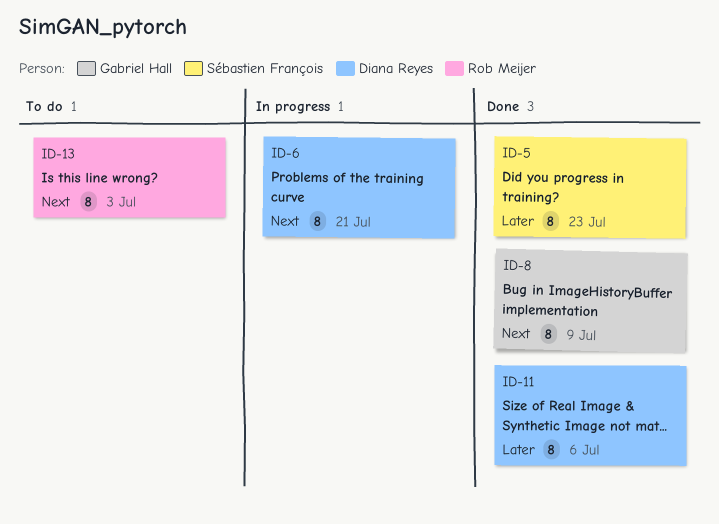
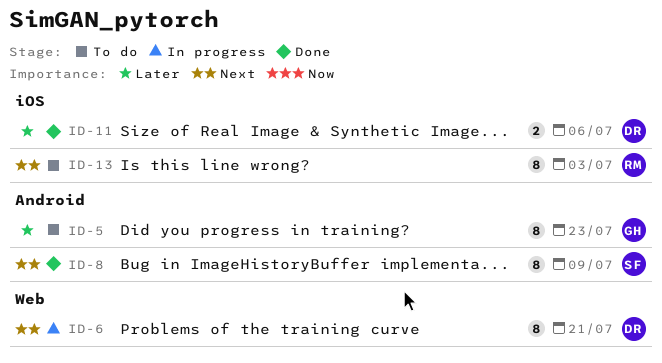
ID-5, status: Done -> To do
ID-5, owner: Sébastien François -> Gabriel Hall
ID-8, owner: Gabriel Hall -> Sébastien François
ID-11, estimate: 8 -> 2

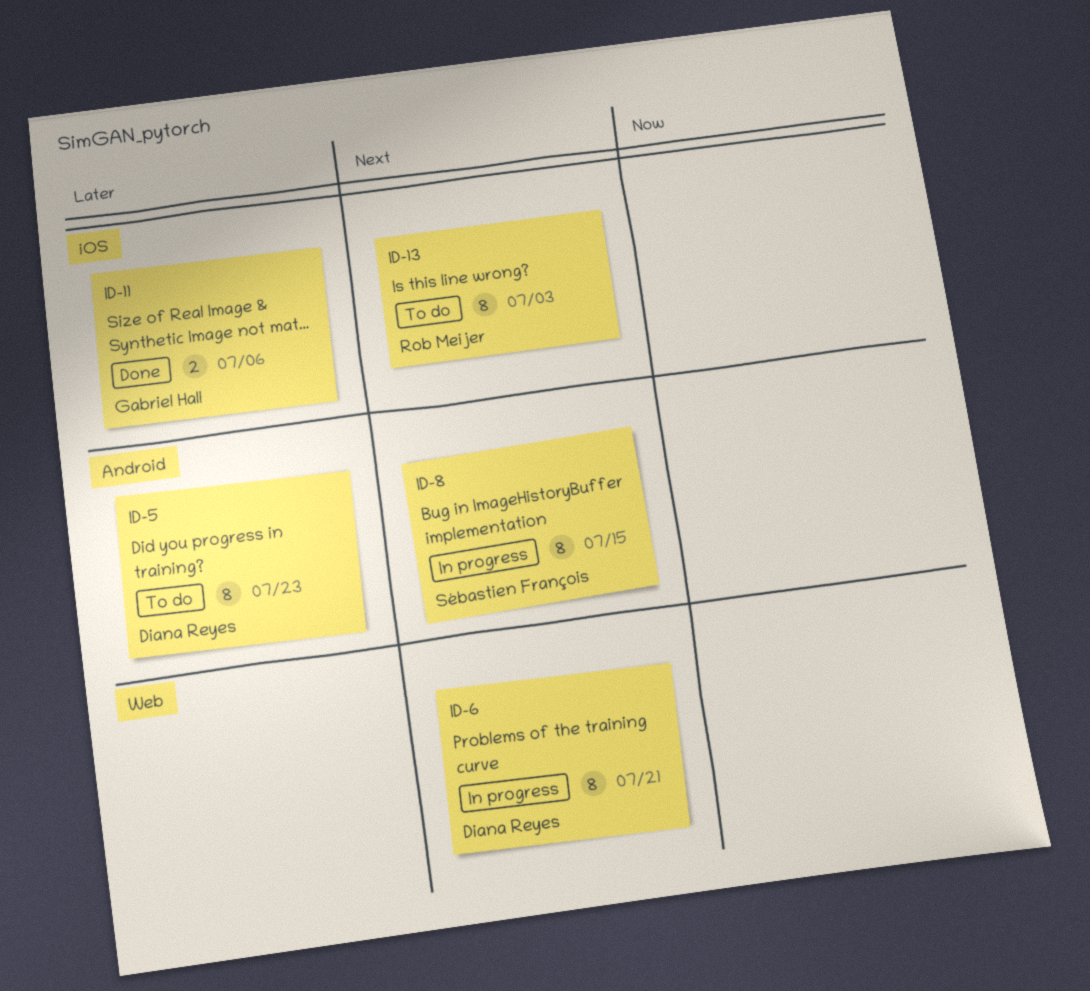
ID-5, owner: Gabriel Hall -> Diana Reyes
ID-8, status: Done -> In progress
ID-8, due: Jul 9 -> Jul 15
ID-11, owner: Diana Reyes -> Gabriel Hall

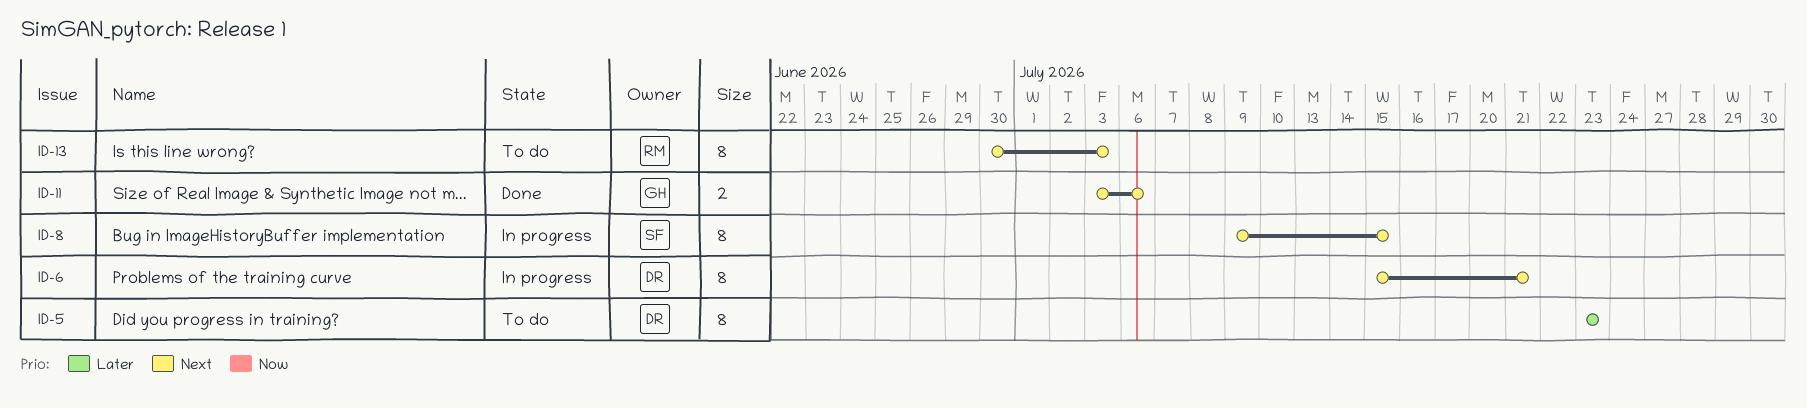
ID-11, priority: Later -> Next

